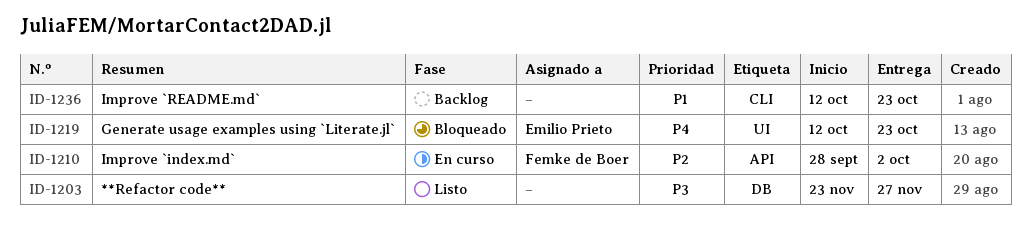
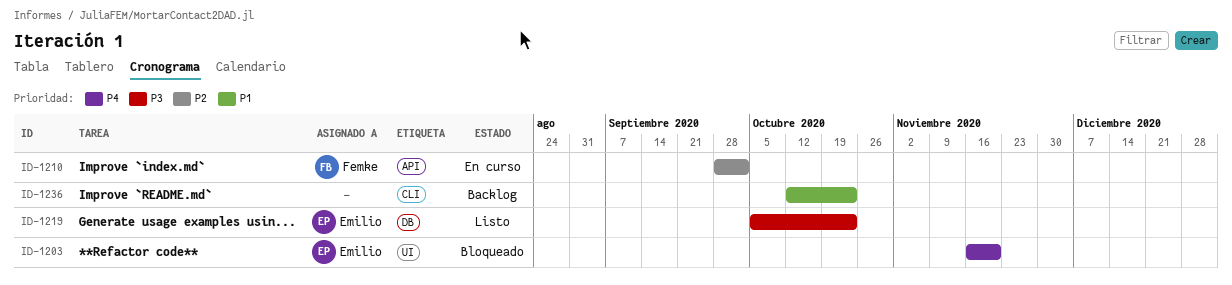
ID-1203, status: Listo -> Bloqueado
ID-1203, owner: none -> Emilio Prieto
ID-1203, priority: P3 -> P4
ID-1203, label: DB -> UI
ID-1203, start: Nov 23 -> Nov 16
ID-1203, due: Nov 27 -> Nov 20
ID-1219, status: Bloqueado -> Listo
ID-1219, priority: P4 -> P3
ID-1219, label: UI -> DB
ID-1219, start: Oct 12 -> Oct 5

